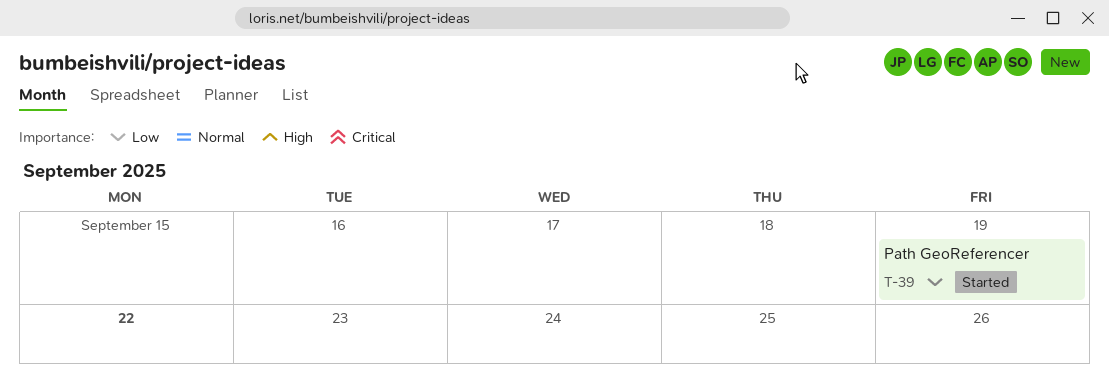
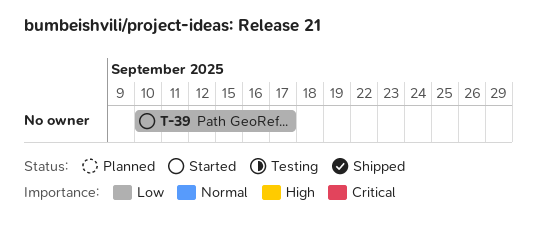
T-39, due: Sep 19 -> Sep 17

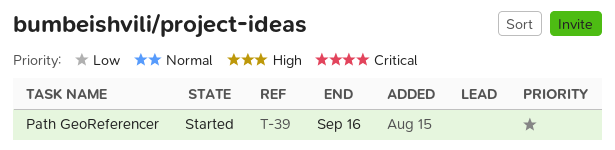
T-39, due: Sep 17 -> Sep 16

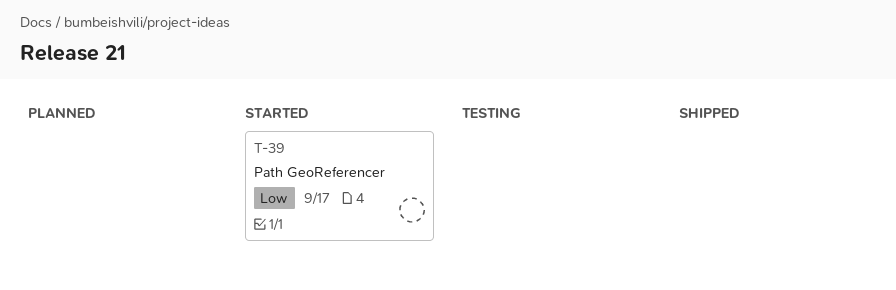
T-39, due: Sep 16 -> Sep 17

